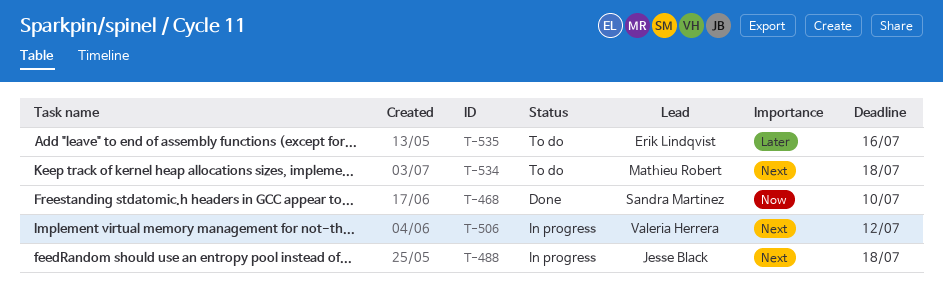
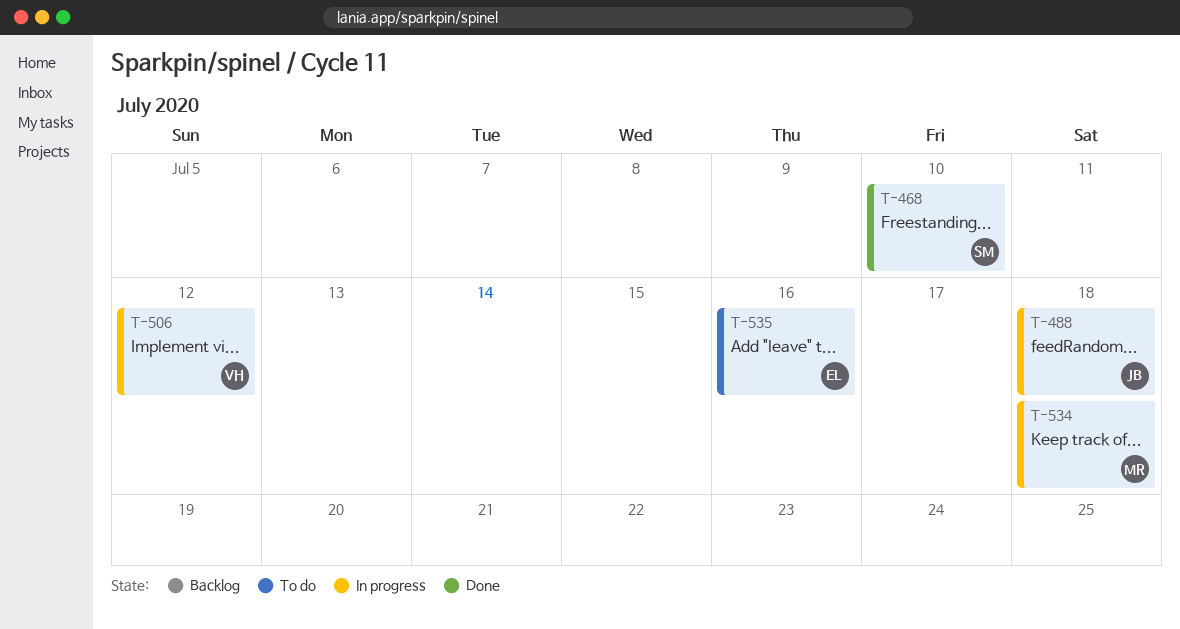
T-534, status: To do -> In progress

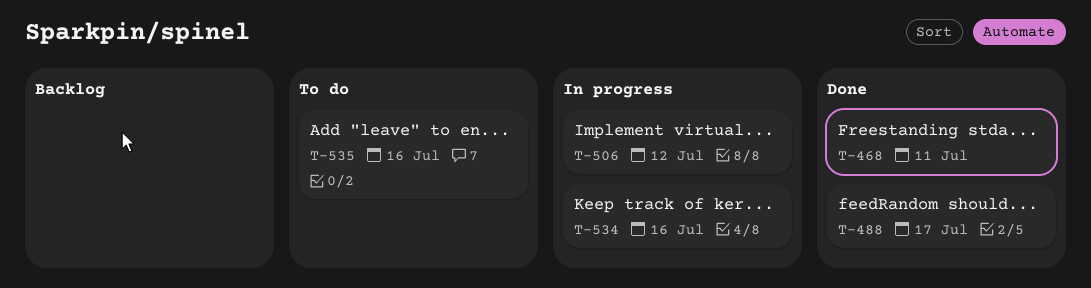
T-468, due: Jul 10 -> Jul 11
T-488, status: In progress -> Done
T-488, due: Jul 18 -> Jul 17
T-534, due: Jul 18 -> Jul 16

